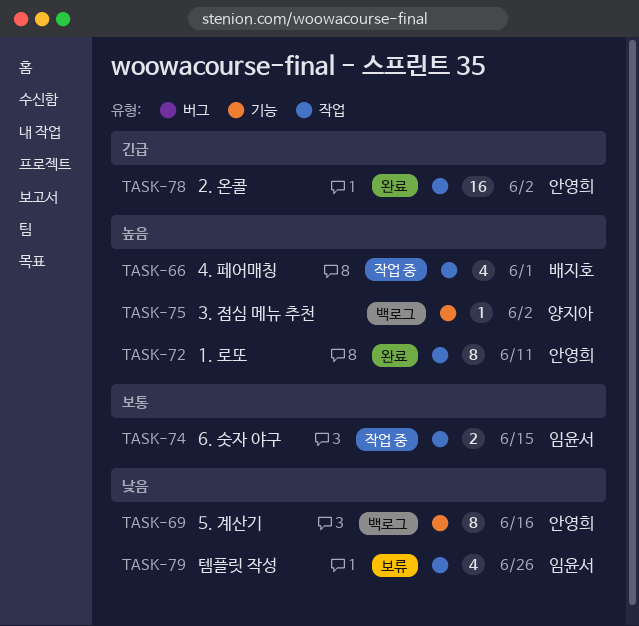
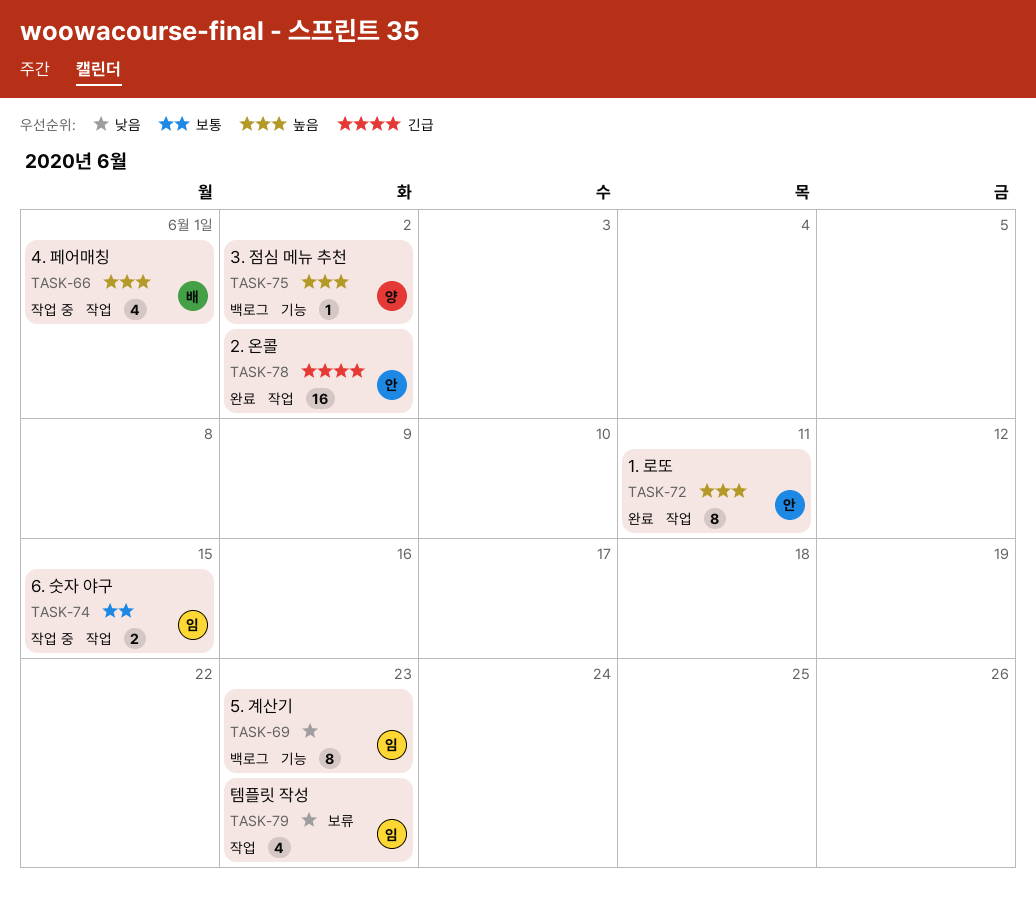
TASK-69, owner: 안영희 -> 임윤서
TASK-69, due: Jun 16 -> Jun 23
TASK-79, due: Jun 26 -> Jun 23

